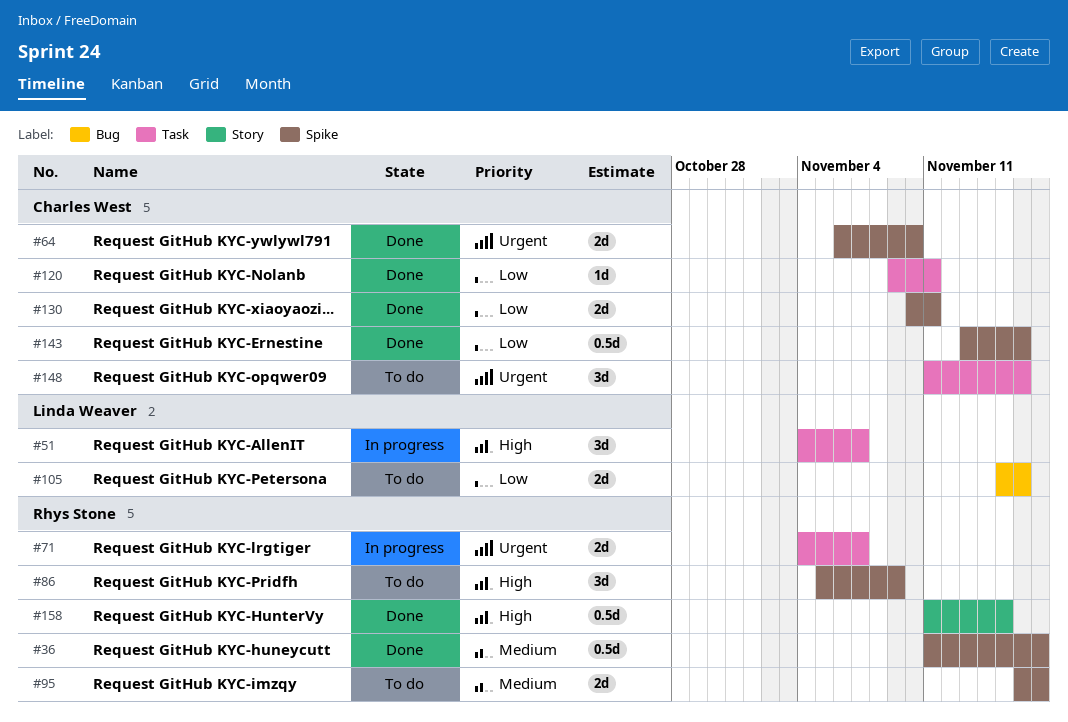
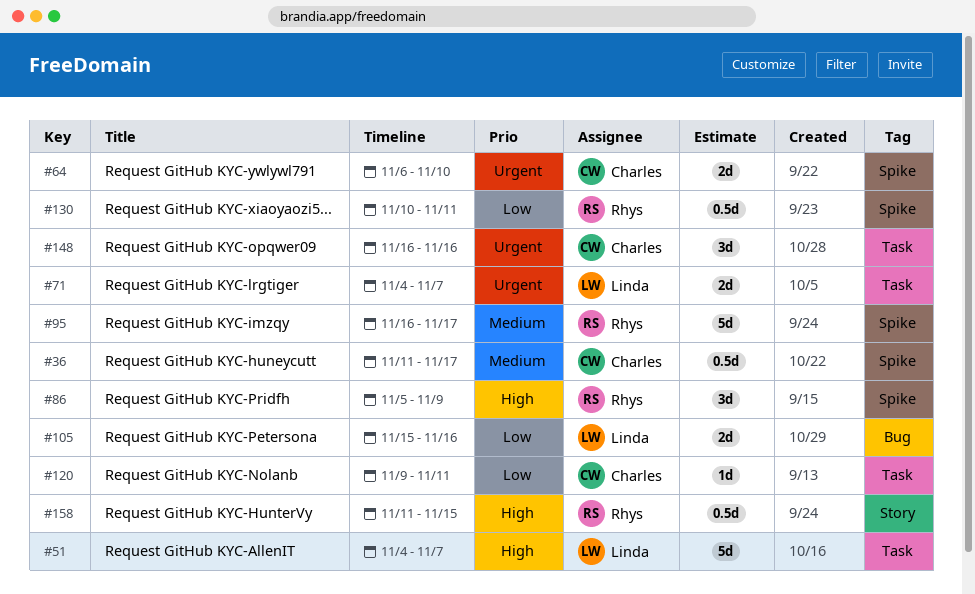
#36, owner: Rhys Stone -> Charles West
#51, estimate: 3d -> 5d
#71, owner: Rhys Stone -> Linda Weaver
#95, estimate: 2d -> 5d
#130, owner: Charles West -> Rhys Stone
#130, estimate: 2d -> 0.5d
#143: present -> none
#148, start: Nov 11 -> Nov 16

